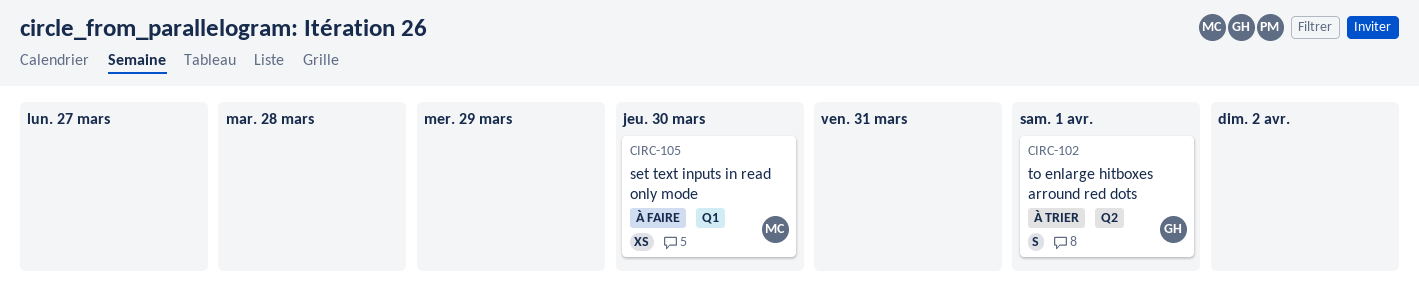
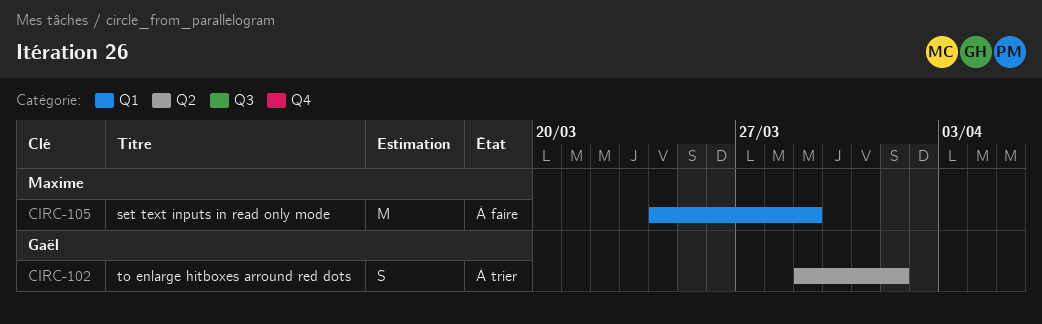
CIRC-105, estimate: XS -> M
CIRC-105, due: Mar 30 -> Mar 29

